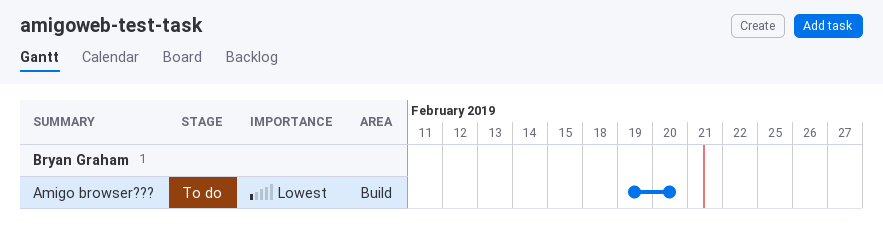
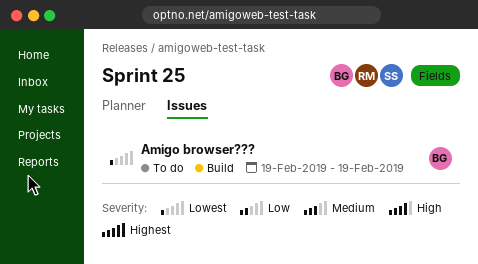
Amigo browser???, due: Feb 20 -> Feb 19

